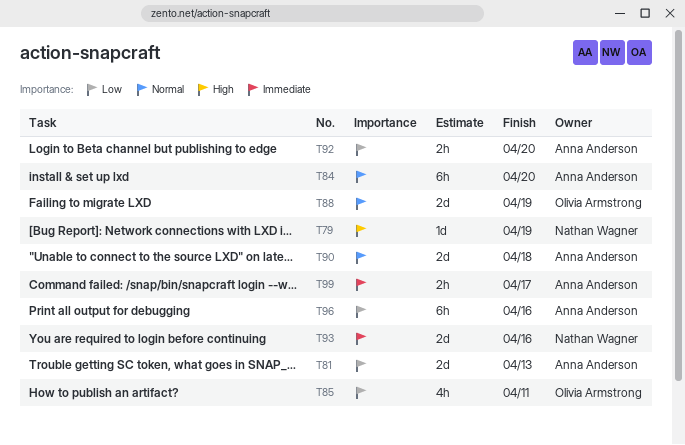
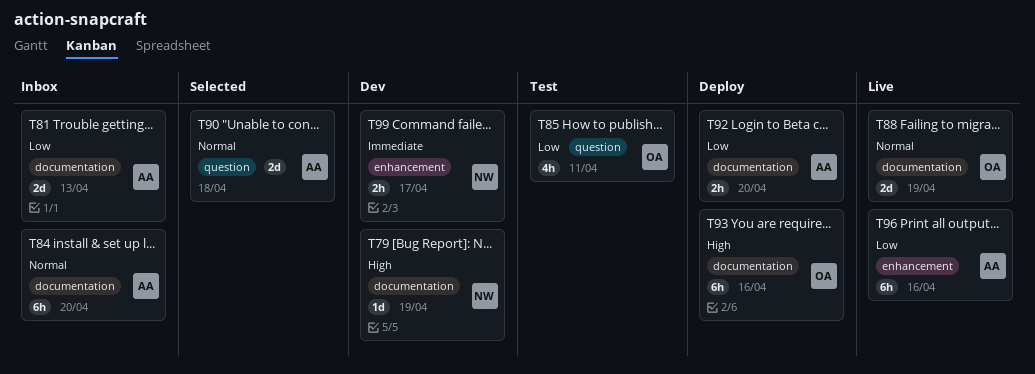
T93, owner: Nathan Wagner -> Olivia Armstrong
T93, priority: Immediate -> High
T93, estimate: 2d -> 6h
T99, owner: Anna Anderson -> Nathan Wagner

